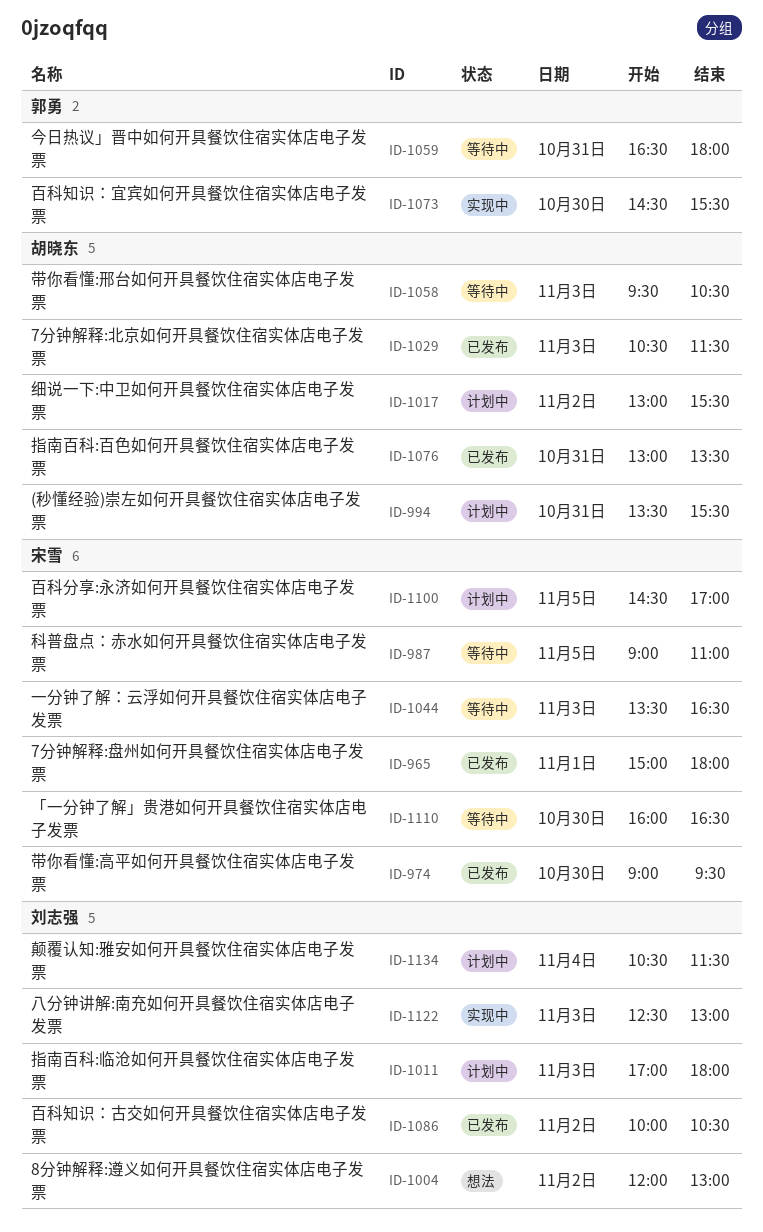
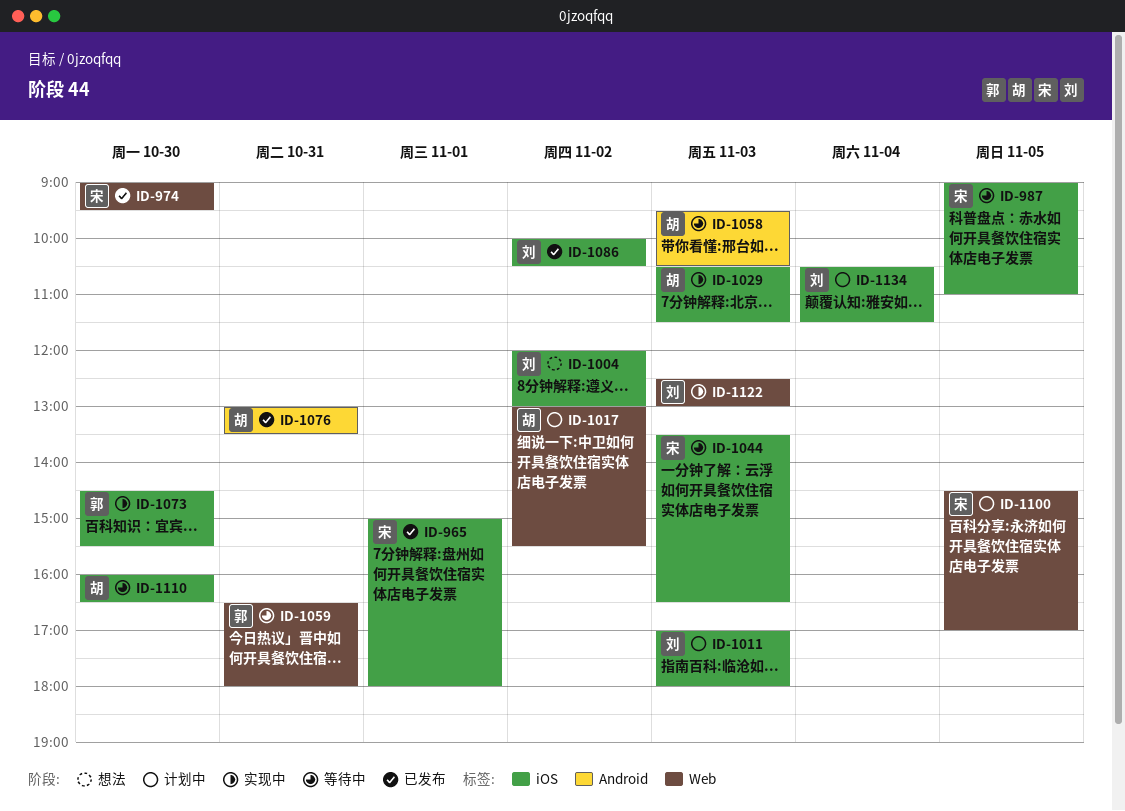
ID-994: present -> none
ID-1029, status: 已发布 -> 实现中
ID-1110, owner: 宋雪 -> 胡晓东

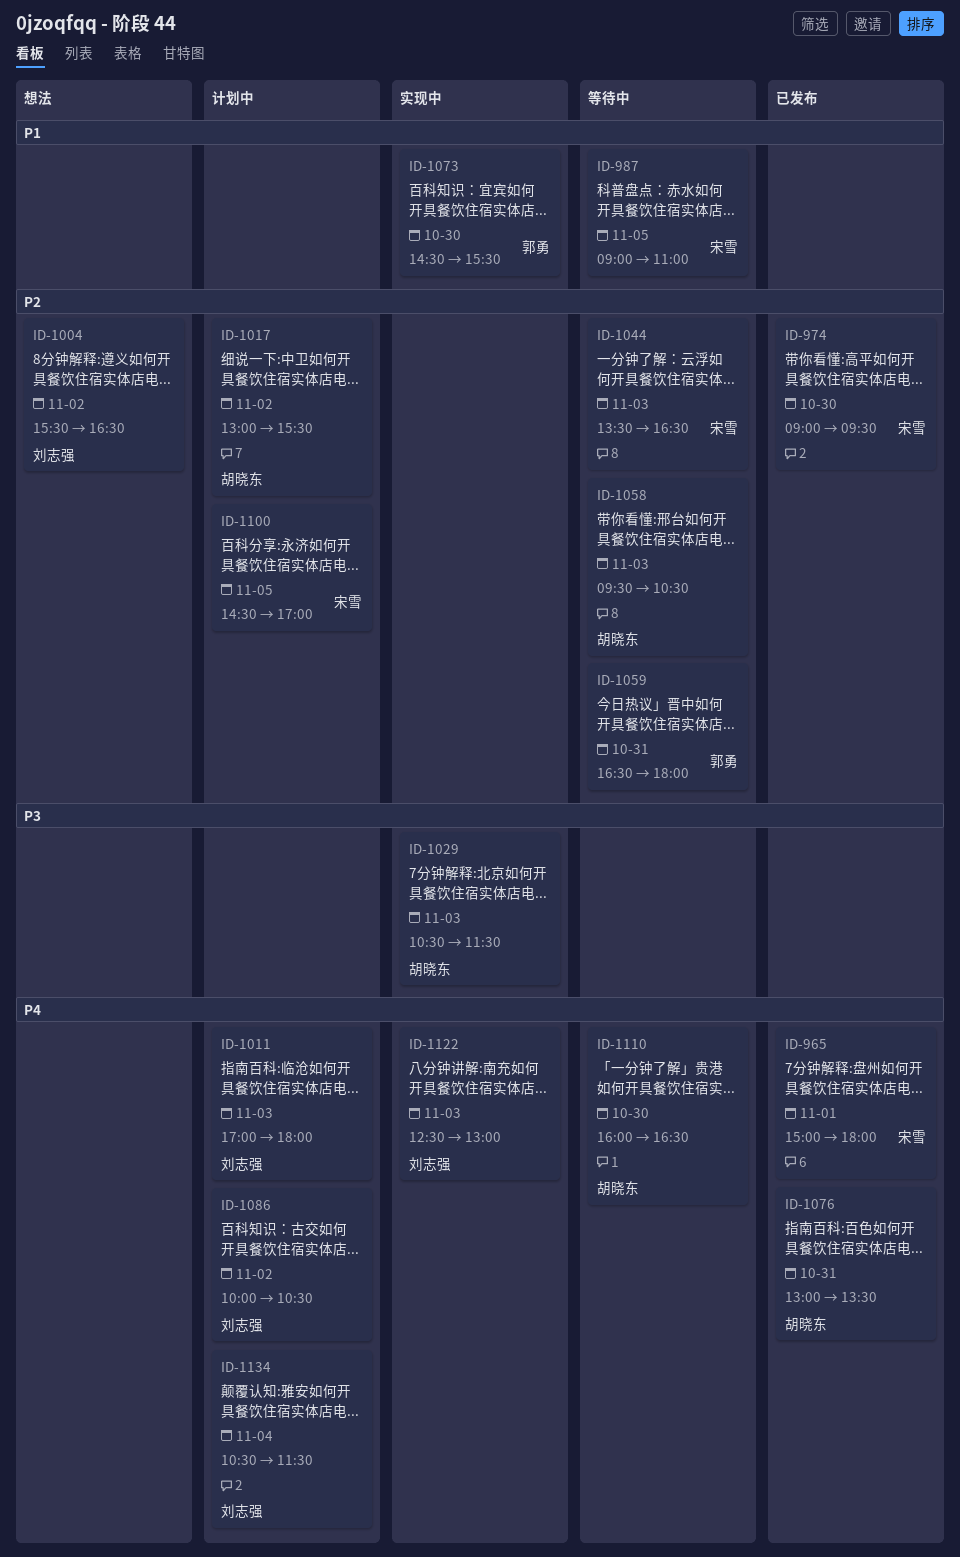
ID-1004, begins: 12:00 -> 15:30
ID-1004, ends: 13:00 -> 16:30
ID-1086, status: 已发布 -> 计划中

